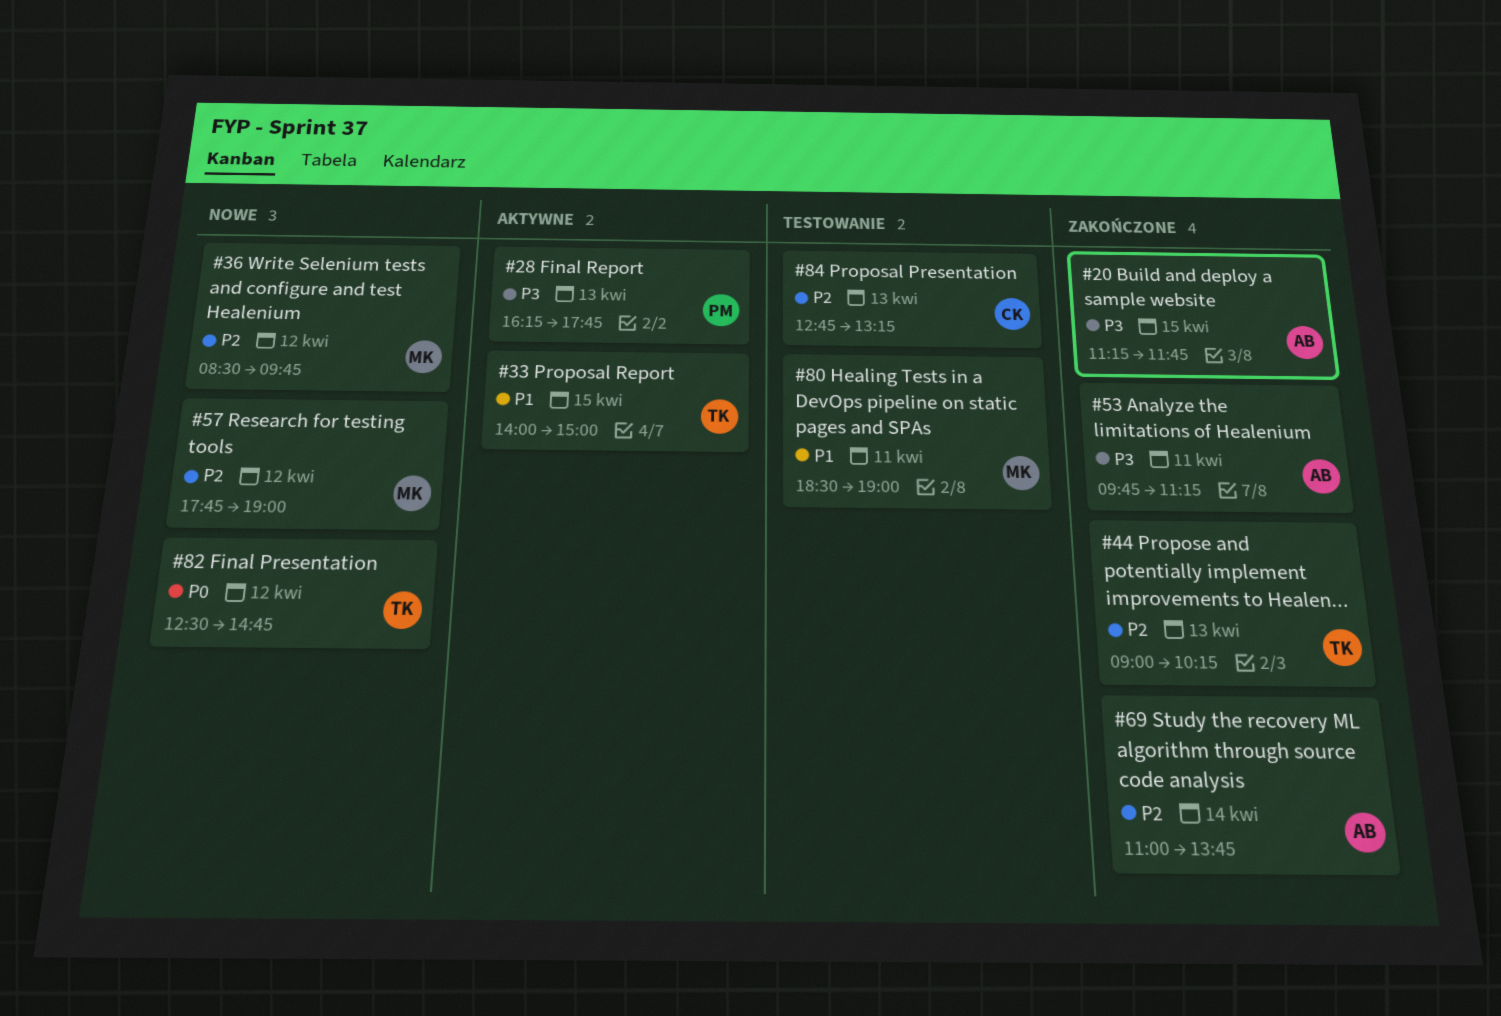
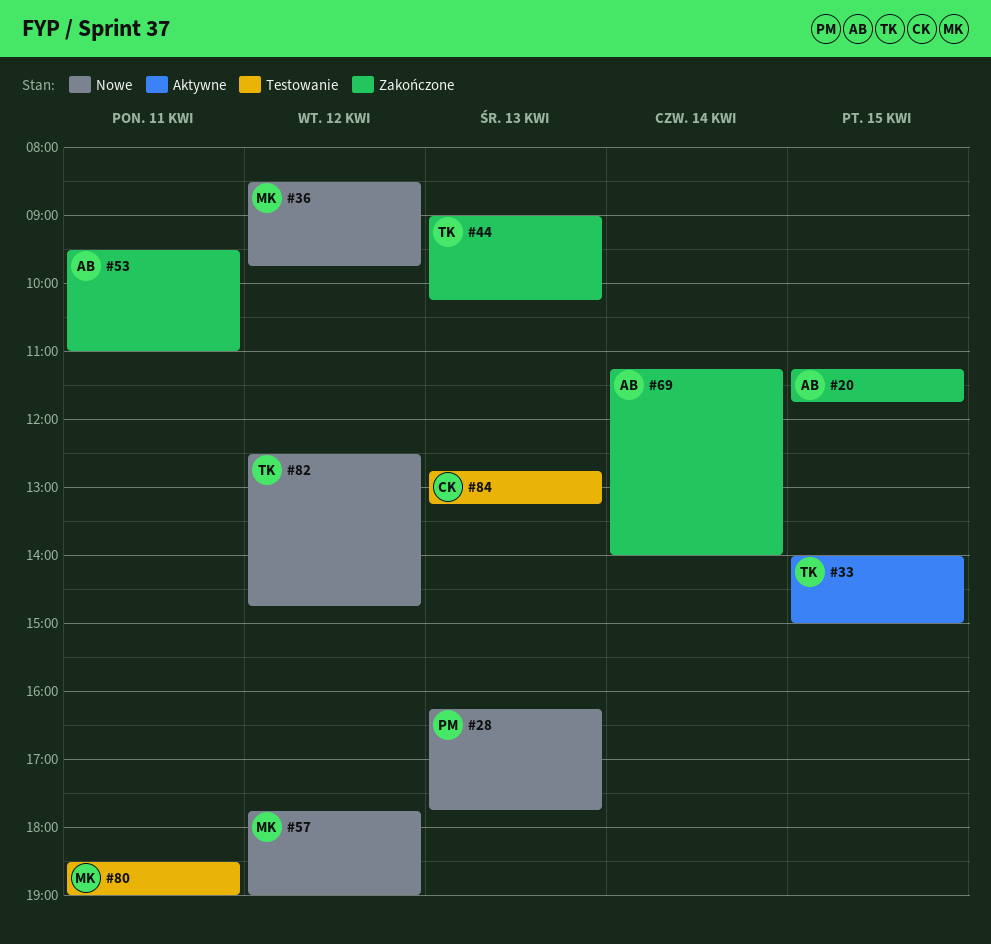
#28, status: Aktywne -> Nowe
#53, begins: 09:45 -> 09:30
#53, ends: 11:15 -> 11:00
#69, begins: 11:00 -> 11:15
#69, ends: 13:45 -> 14:00

